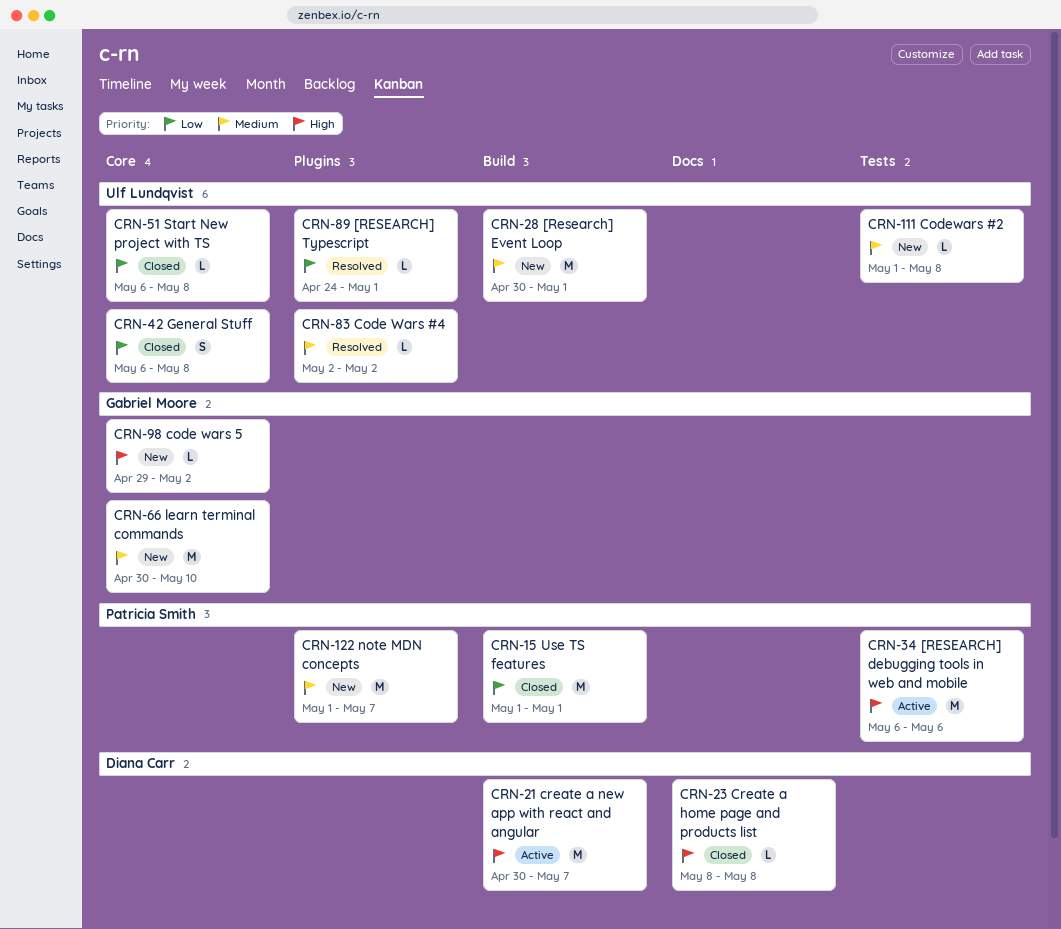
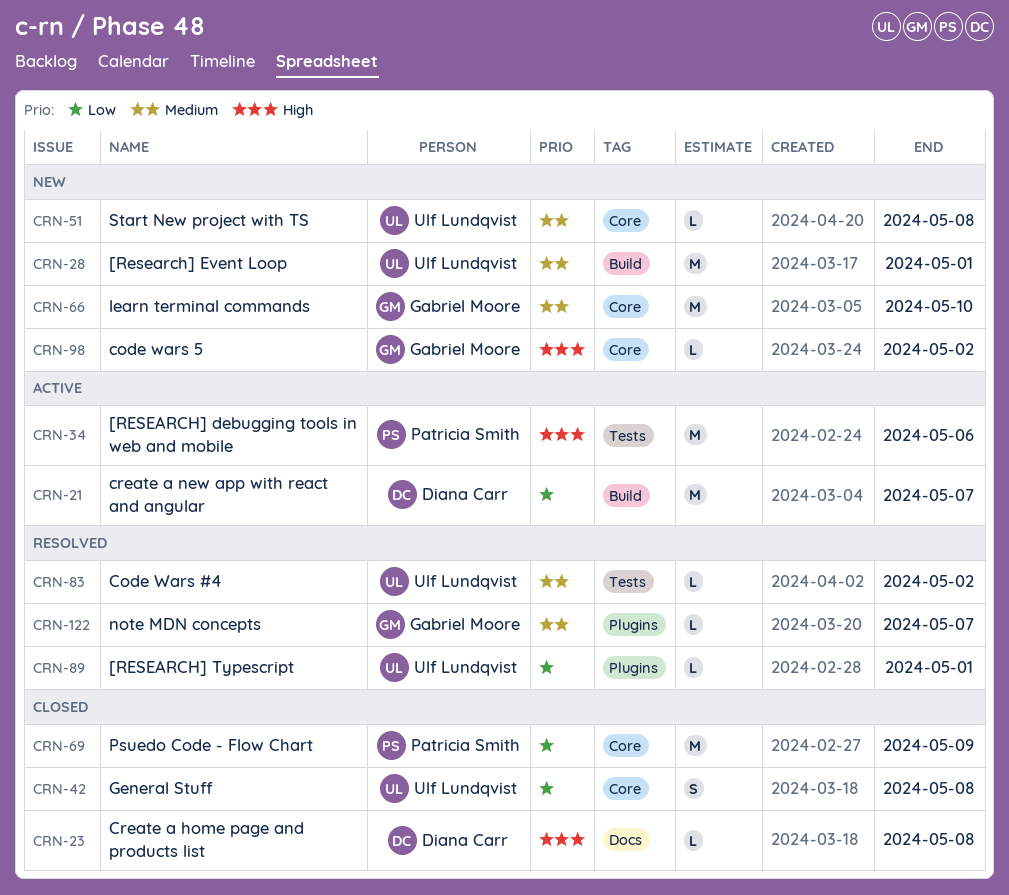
CRN-15: present -> none
CRN-21, priority: High -> Low
CRN-51, status: Closed -> New
CRN-51, priority: Low -> Medium
CRN-69: none -> present
CRN-83, label: Plugins -> Tests
CRN-111: present -> none
CRN-122, status: New -> Resolved
CRN-122, owner: Patricia Smith -> Gabriel Moore
CRN-122, estimate: M -> L

